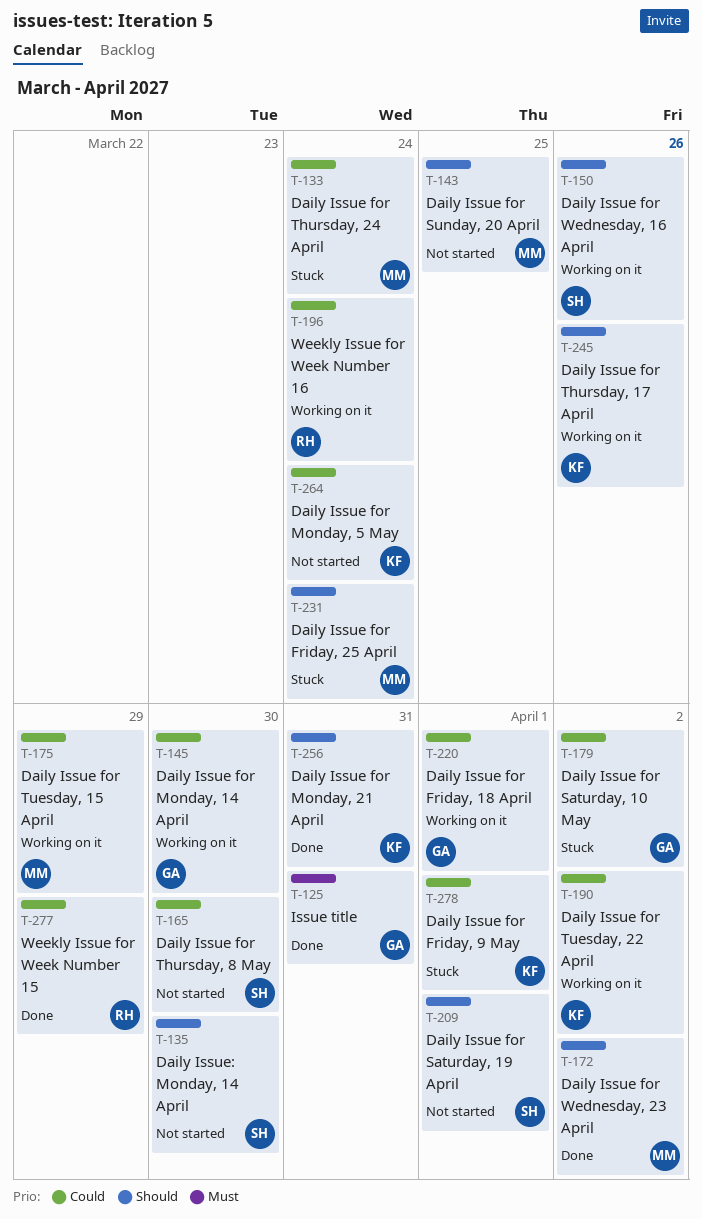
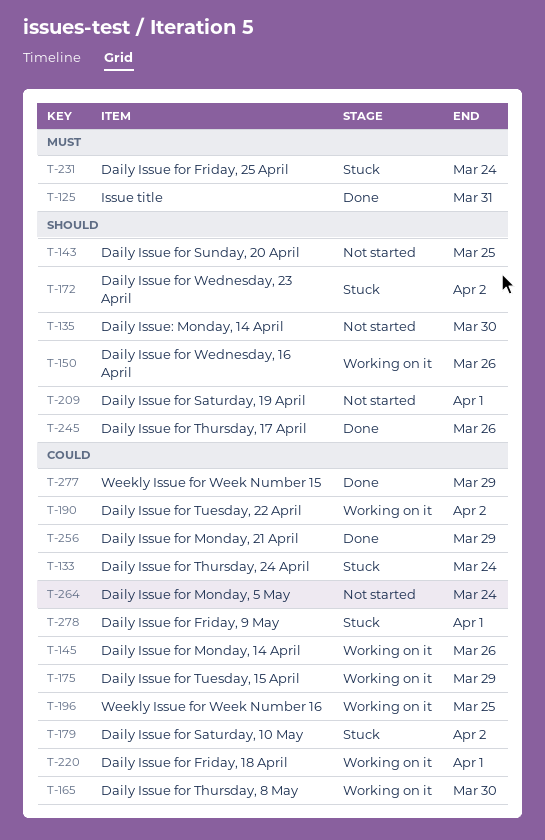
T-145, due: Mar 30 -> Mar 26
T-165, status: Not started -> Working on it
T-172, status: Done -> Stuck
T-196, due: Mar 24 -> Mar 25
T-231, priority: Should -> Must
T-245, status: Working on it -> Done
T-256, priority: Should -> Could
T-256, due: Mar 31 -> Mar 29

